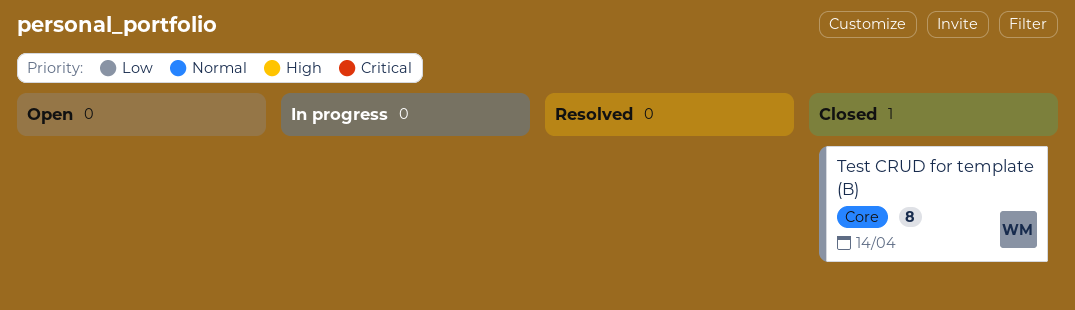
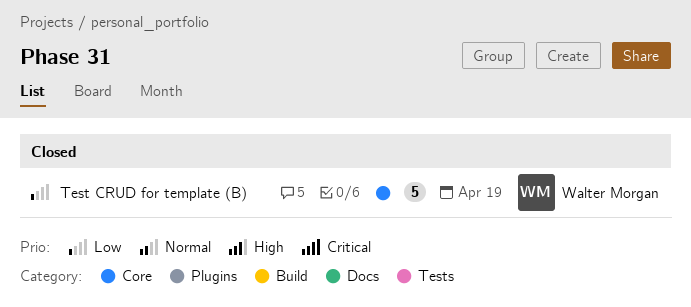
Test CRUD for template (B), estimate: 8 -> 5
Test CRUD for template (B), due: Apr 14 -> Apr 19

